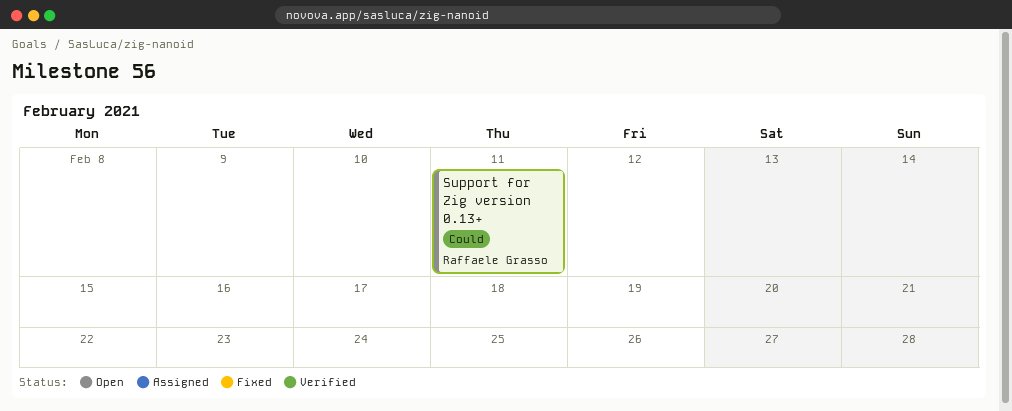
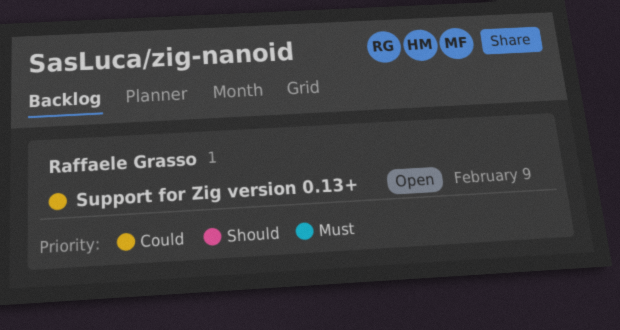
Support for Zig version 0.13+, due: Feb 11 -> Feb 9

